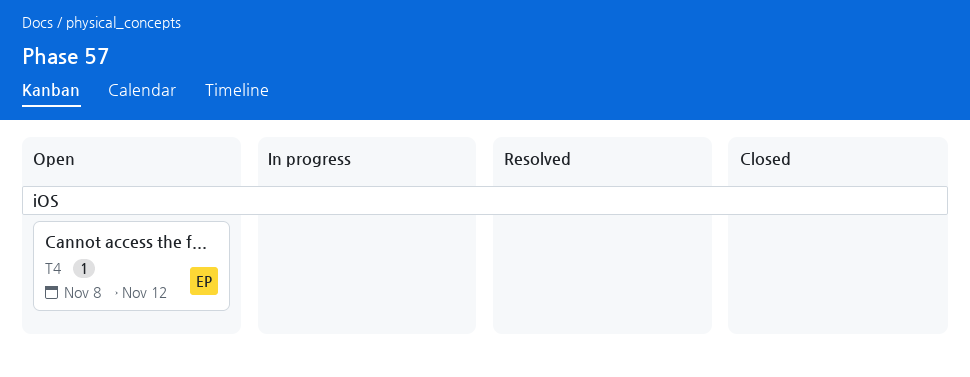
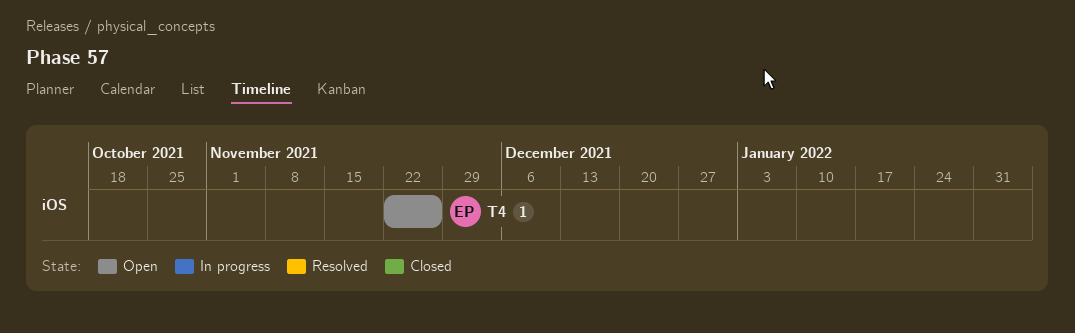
T4, start: Nov 8 -> Nov 22
T4, due: Nov 12 -> Nov 26

